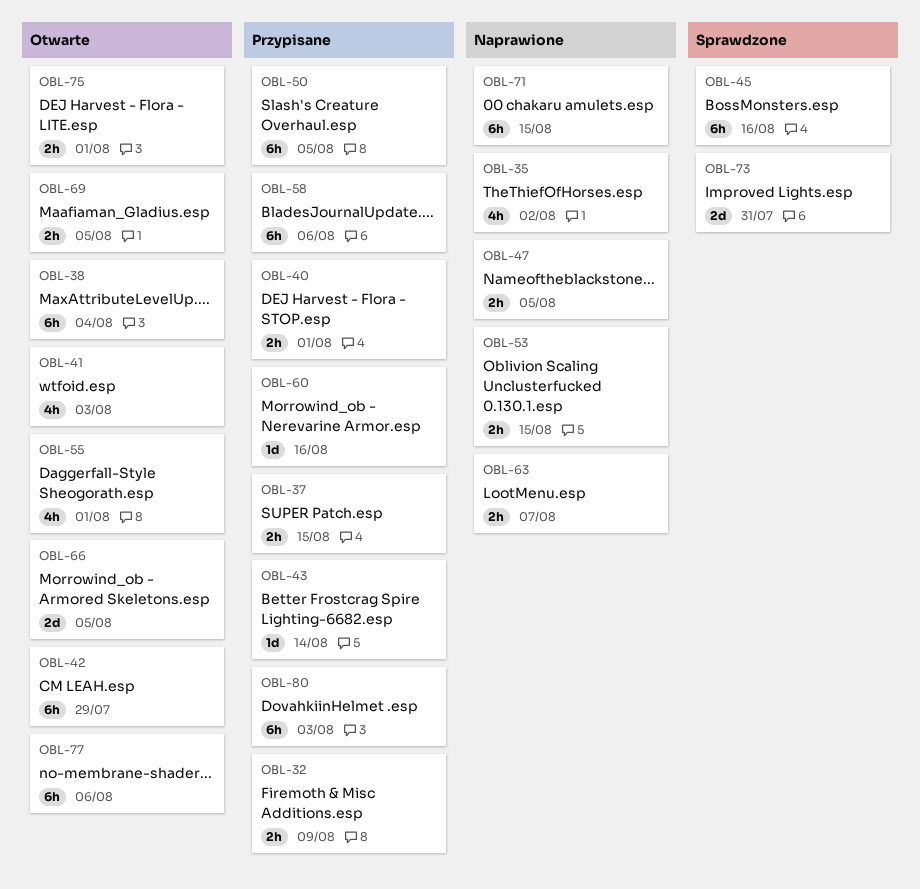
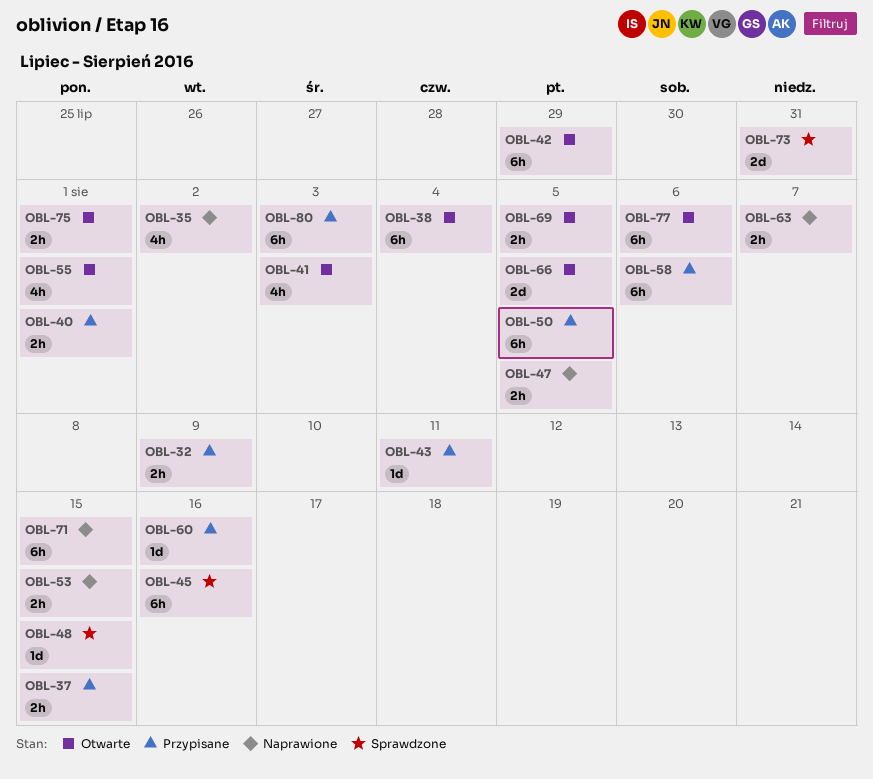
OBL-43, due: Aug 14 -> Aug 11
OBL-48: none -> present

